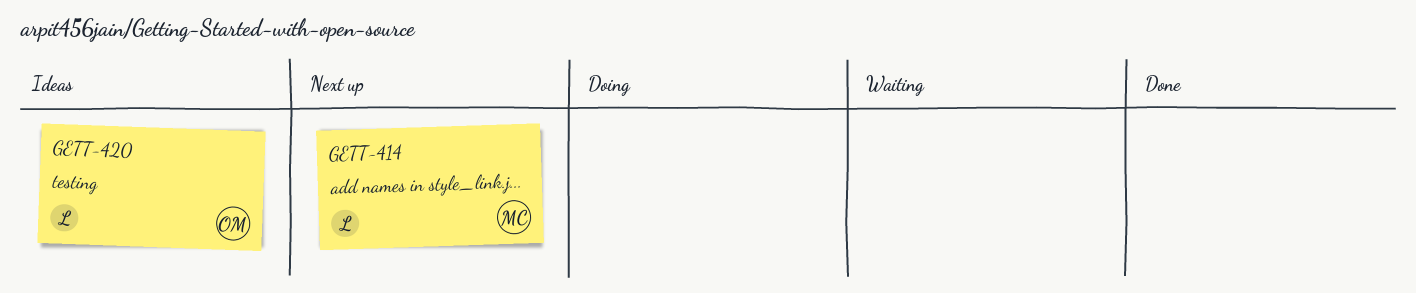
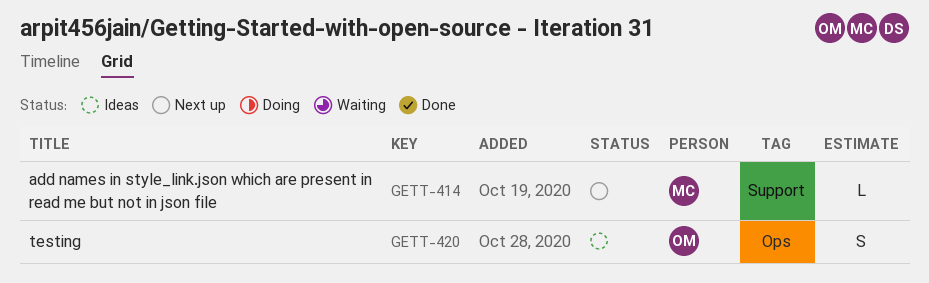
GETT-420, estimate: L -> S

